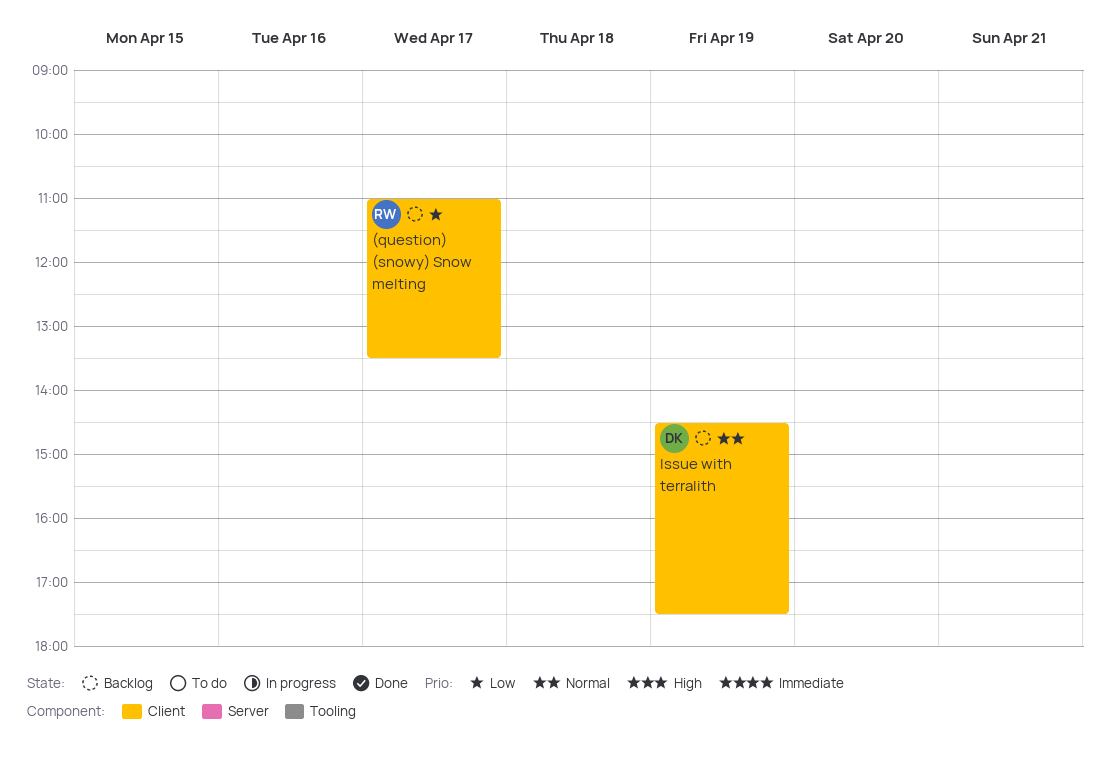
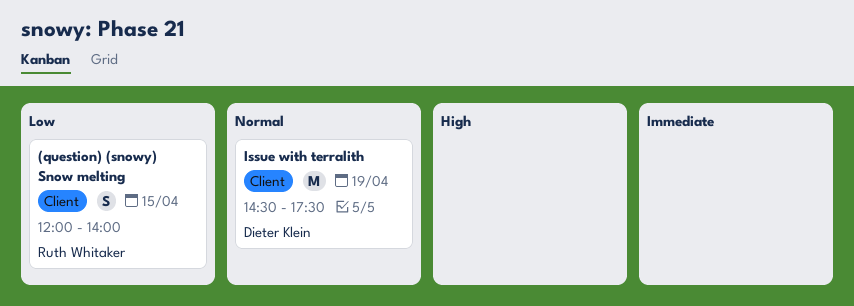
(question) (snowy) Snow melting, day: Apr 17 -> Apr 15
(question) (snowy) Snow melting, begins: 11:00 -> 12:00
(question) (snowy) Snow melting, ends: 13:30 -> 14:00

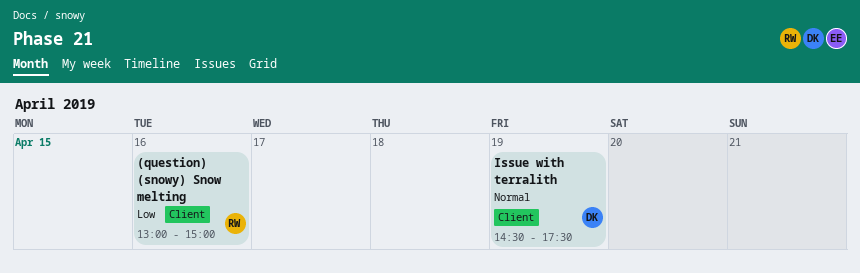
(question) (snowy) Snow melting, day: Apr 15 -> Apr 16
(question) (snowy) Snow melting, begins: 12:00 -> 13:00
(question) (snowy) Snow melting, ends: 14:00 -> 15:00

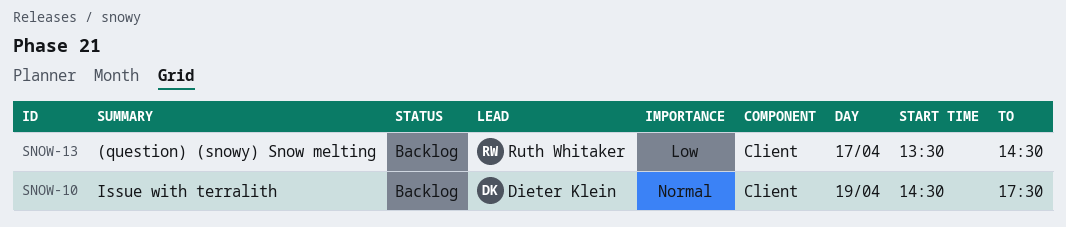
(question) (snowy) Snow melting, day: Apr 16 -> Apr 17
(question) (snowy) Snow melting, begins: 13:00 -> 13:30
(question) (snowy) Snow melting, ends: 15:00 -> 14:30

